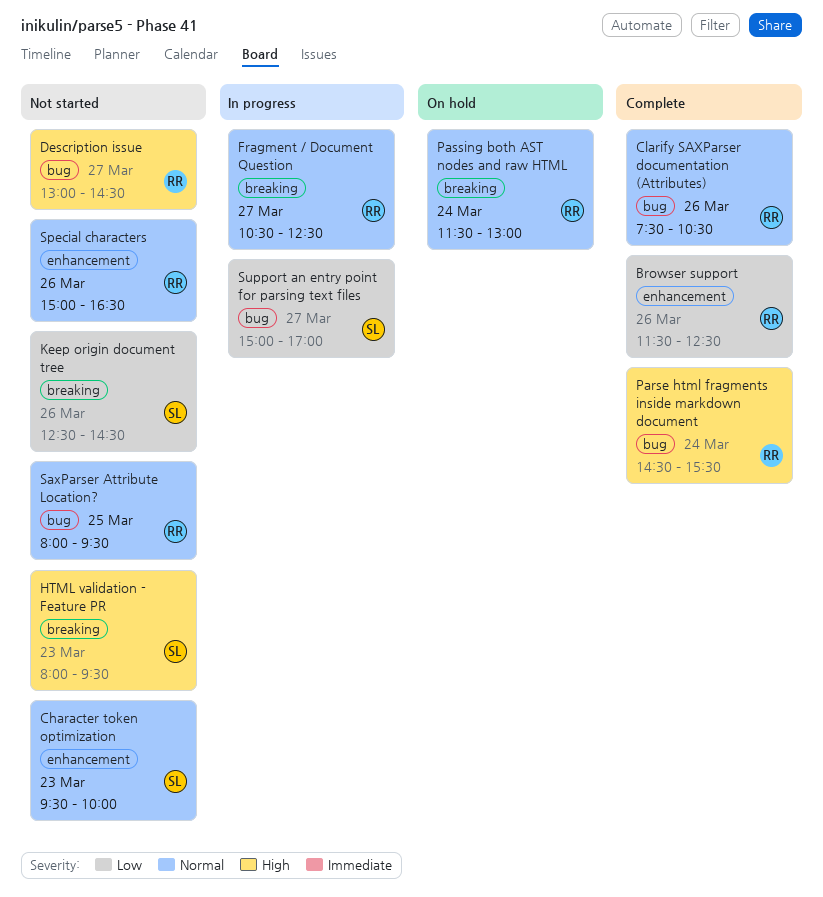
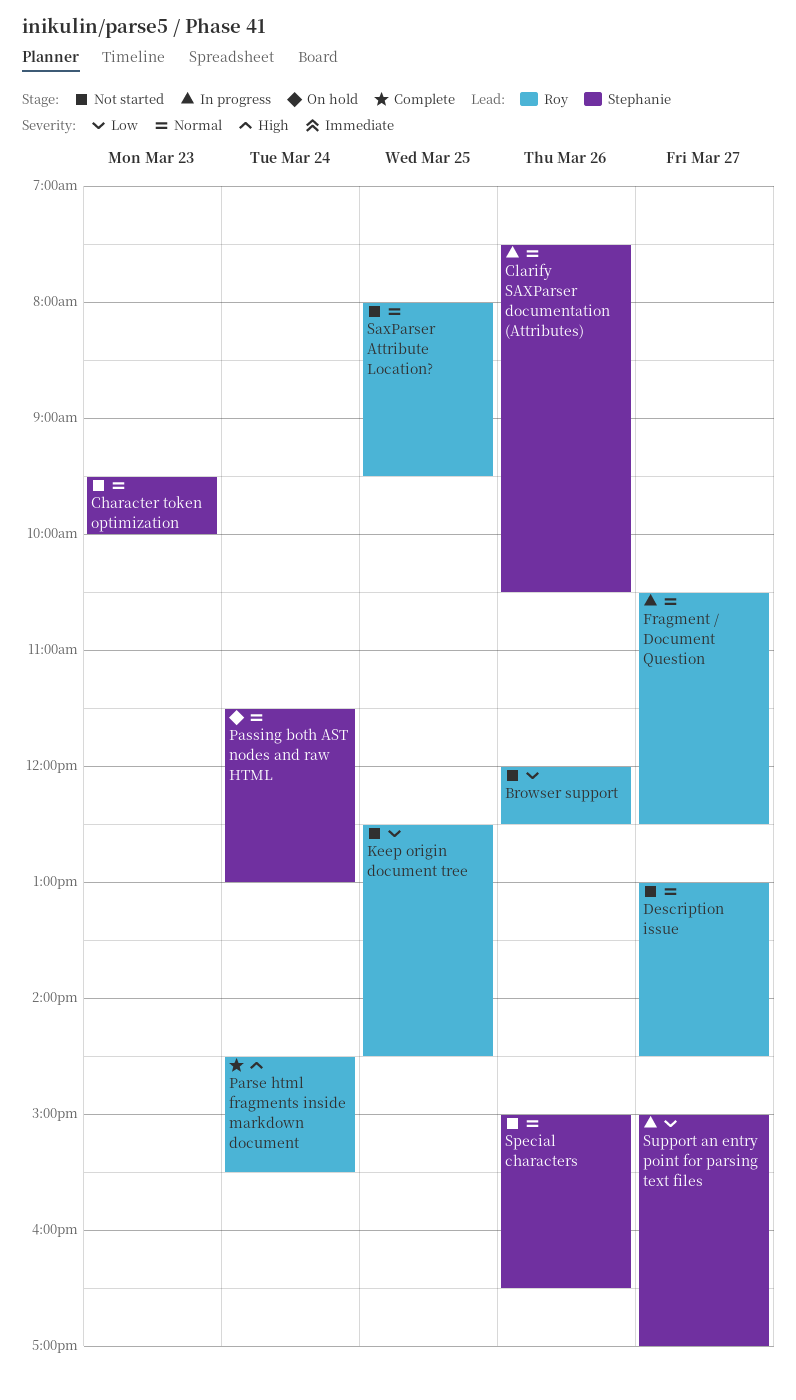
Browser support, status: Complete -> Not started
Browser support, begins: 11:30 -> 12:00
Clarify SAXParser documentation (Attributes), status: Complete -> In progress
Clarify SAXParser documentation (Attributes), owner: Roy -> Stephanie
Description issue, priority: High -> Normal
HTML validation - Feature PR: present -> none
Keep origin document tree, owner: Stephanie -> Roy
Keep origin document tree, day: Mar 26 -> Mar 25
Passing both AST nodes and raw HTML, owner: Roy -> Stephanie
Special characters, owner: Roy -> Stephanie

